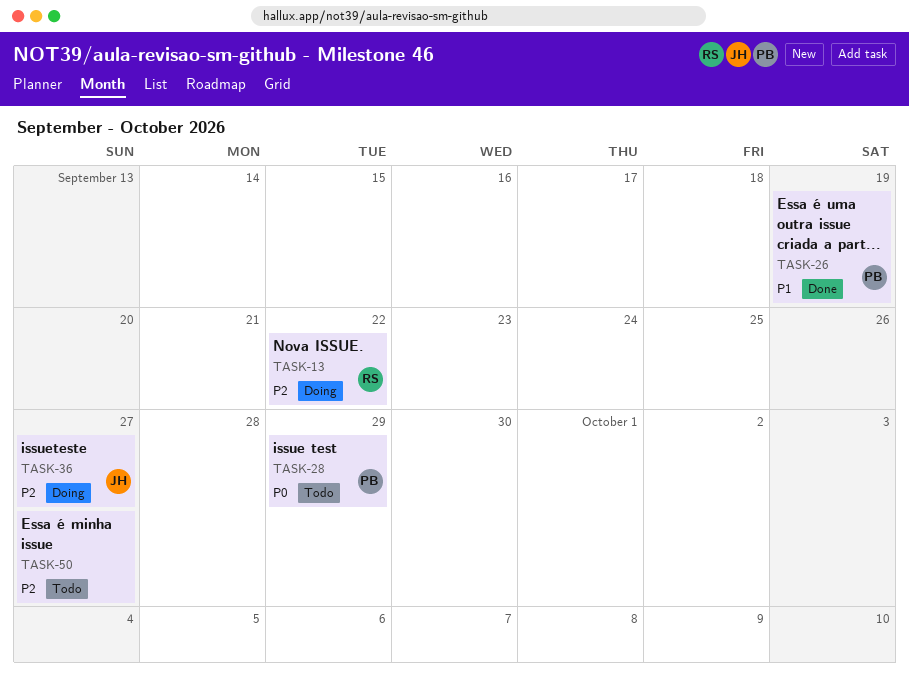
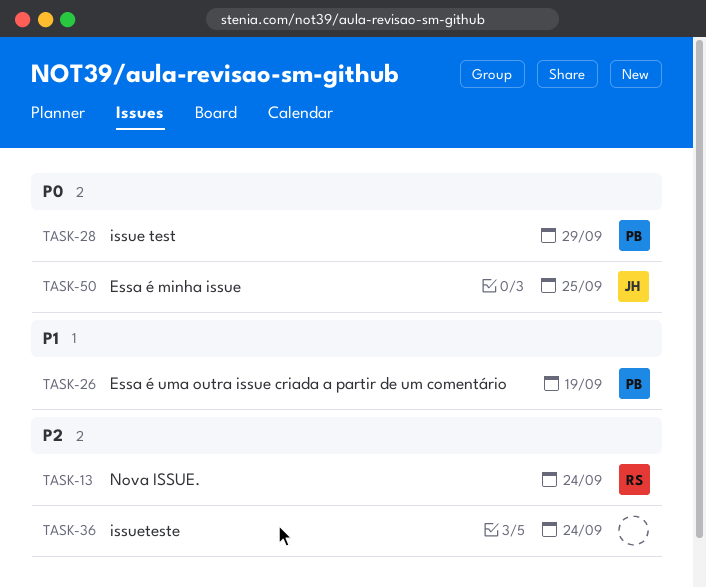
TASK-13, due: Sep 22 -> Sep 24
TASK-36, owner: JH -> none
TASK-36, due: Sep 27 -> Sep 24
TASK-50, owner: none -> JH
TASK-50, priority: P2 -> P0
TASK-50, due: Sep 27 -> Sep 25

